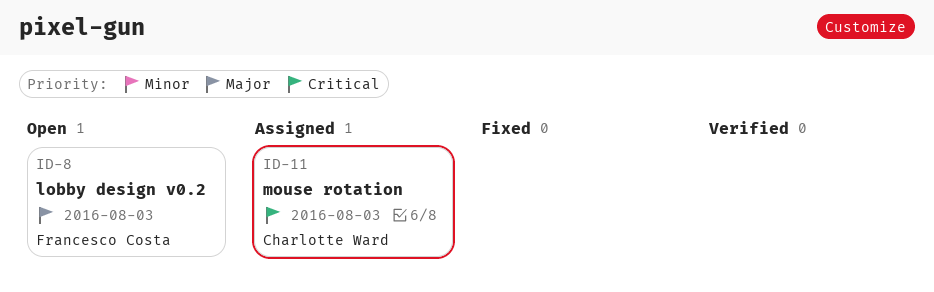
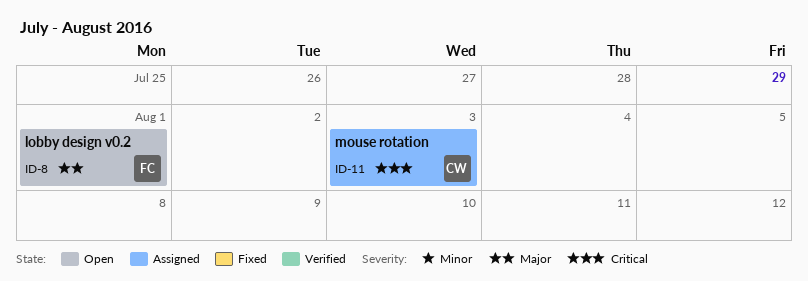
ID-8, due: Aug 3 -> Aug 1

